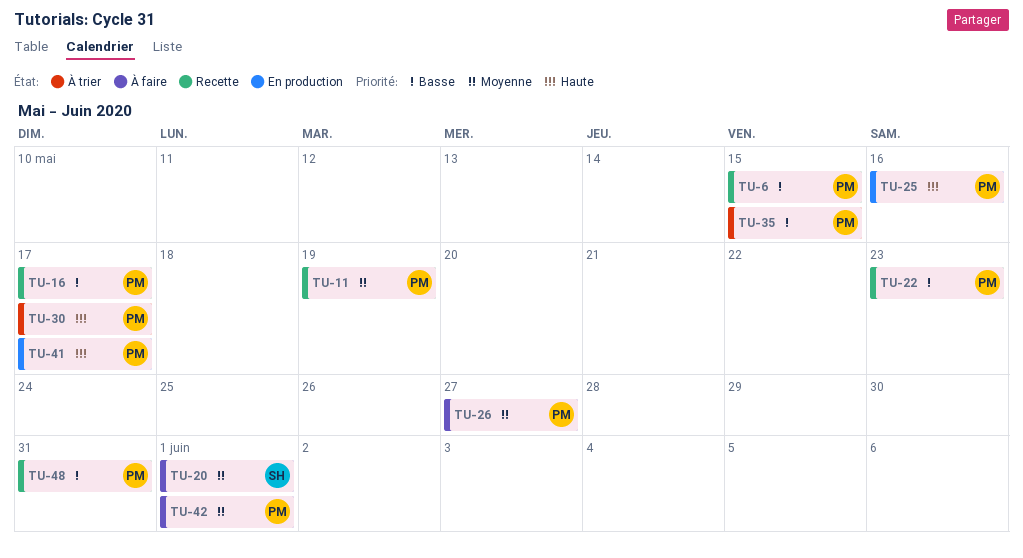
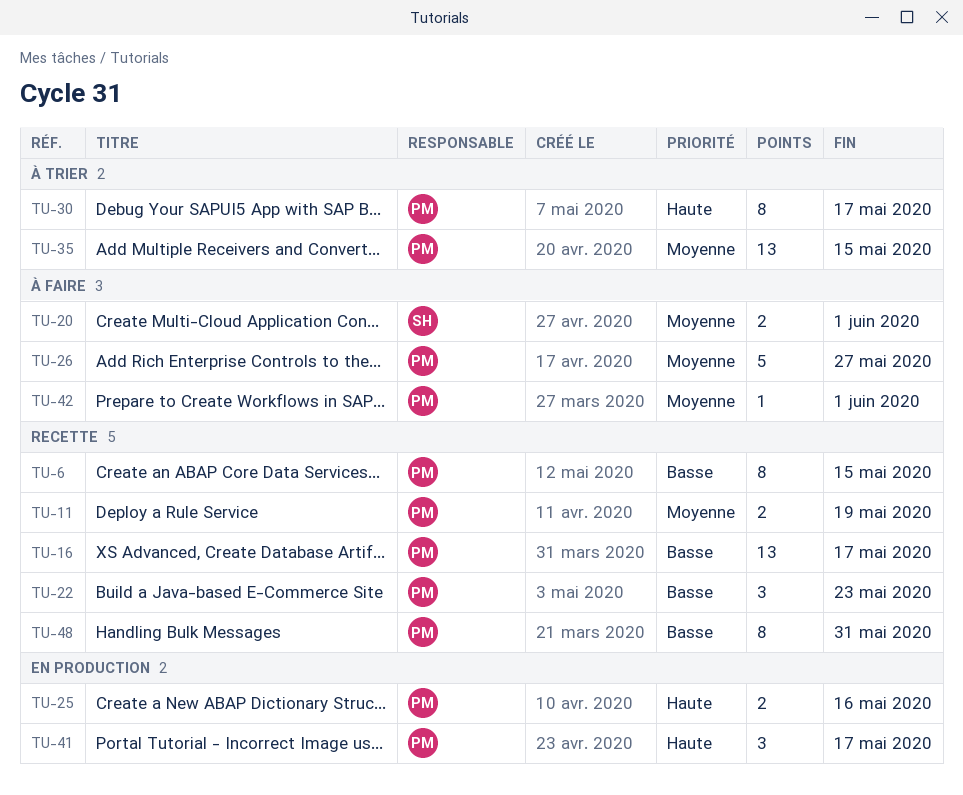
TU-35, priority: Basse -> Moyenne

